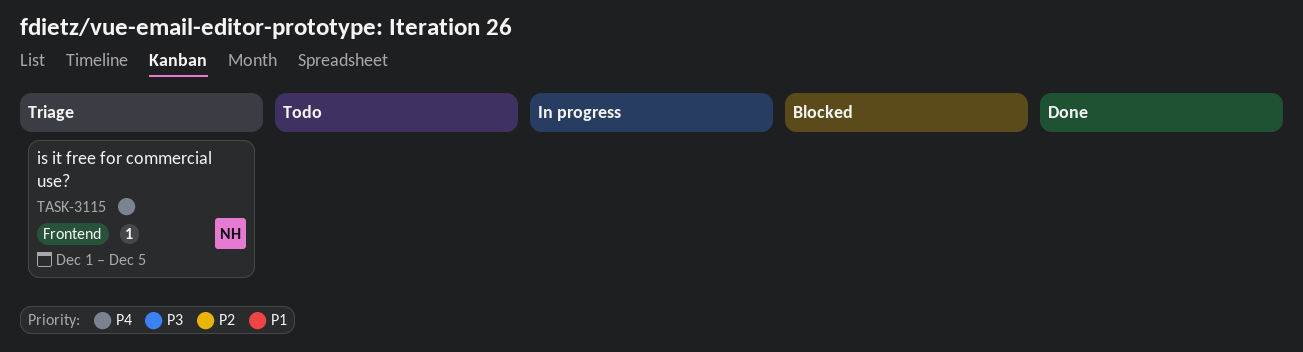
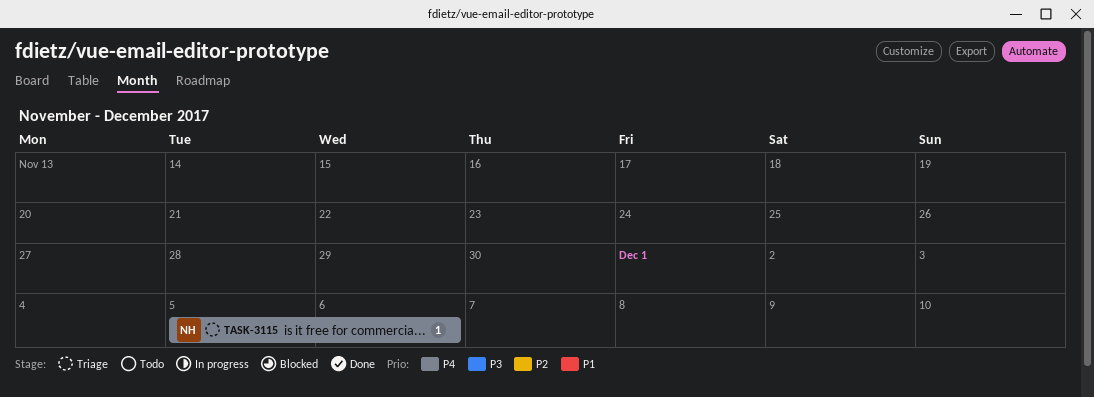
TASK-3115, start: Dec 1 -> Dec 5
TASK-3115, due: Dec 5 -> Dec 6

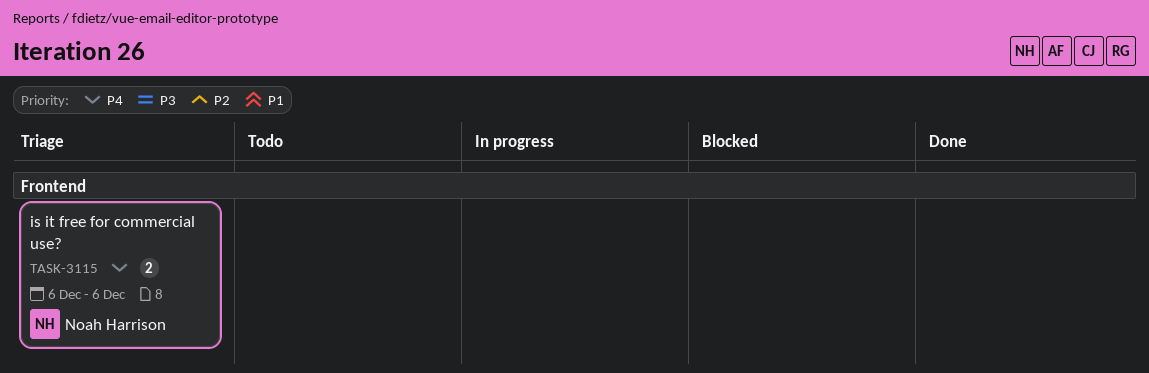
TASK-3115, estimate: 1 -> 2
TASK-3115, start: Dec 5 -> Dec 6

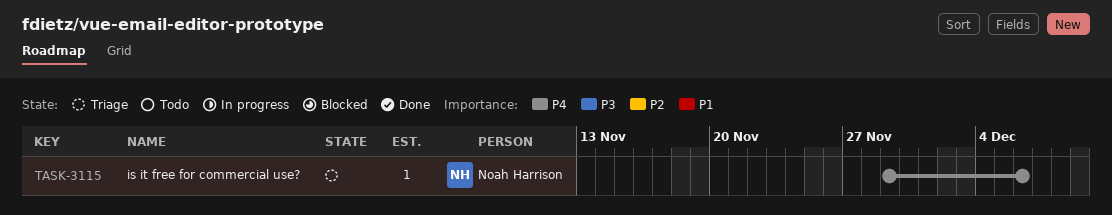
TASK-3115, estimate: 2 -> 1
TASK-3115, start: Dec 6 -> Nov 29

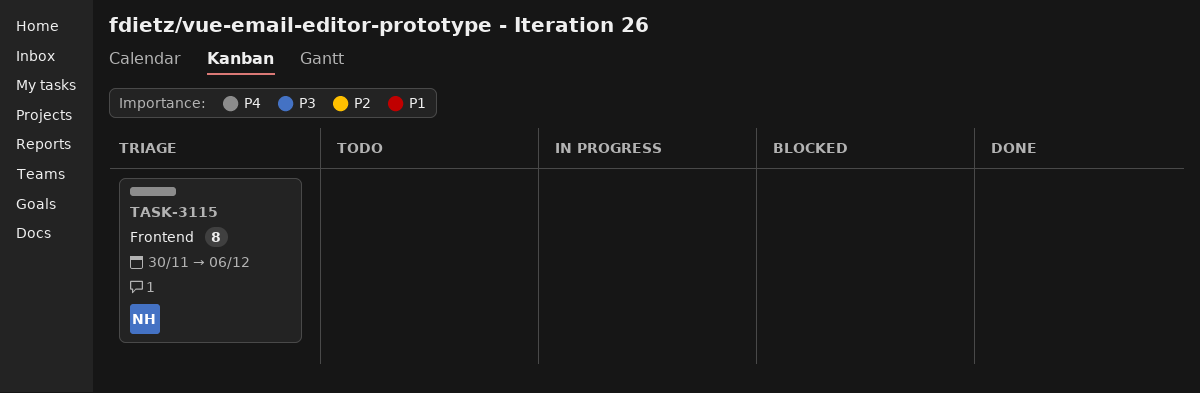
TASK-3115, estimate: 1 -> 8
TASK-3115, start: Nov 29 -> Nov 30

